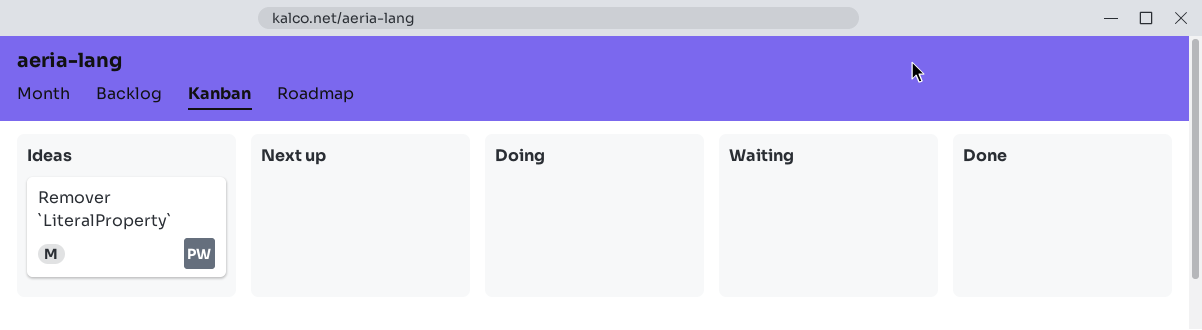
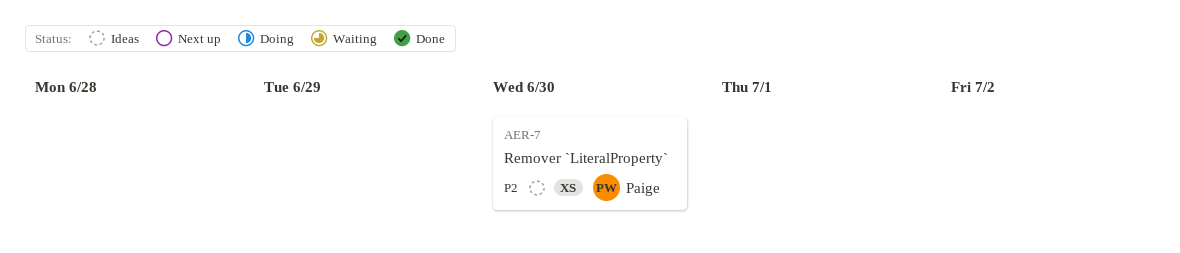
Remover `LiteralProperty`, estimate: M -> XS

